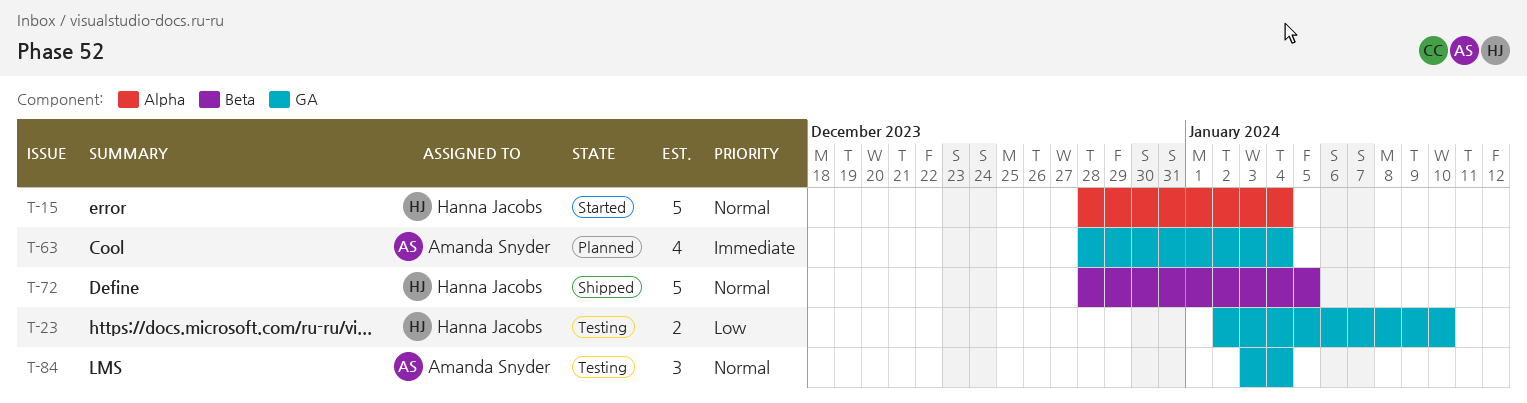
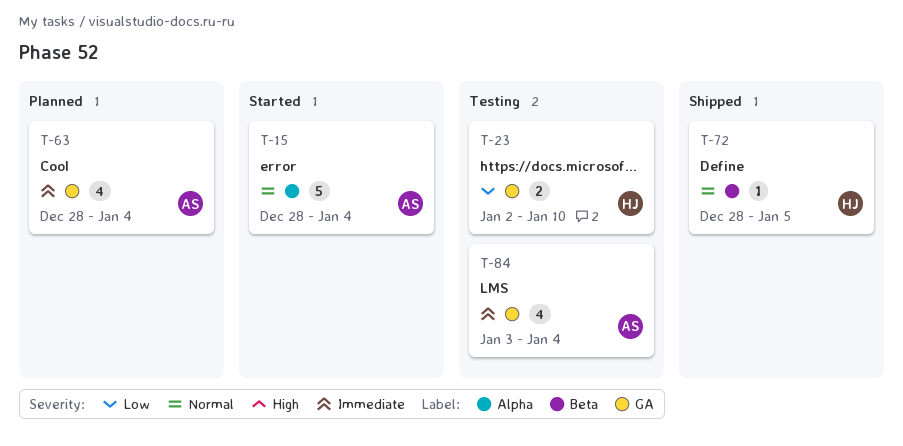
T-15, owner: Hanna Jacobs -> Amanda Snyder
T-72, estimate: 5 -> 1
T-84, priority: Normal -> Immediate
T-84, estimate: 3 -> 4

